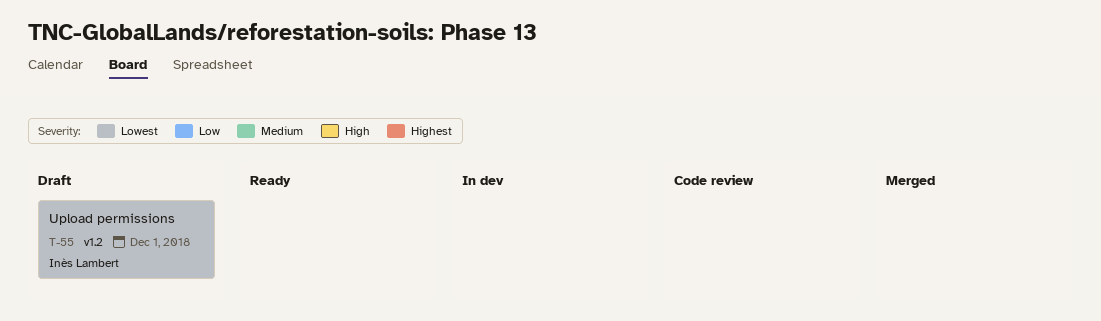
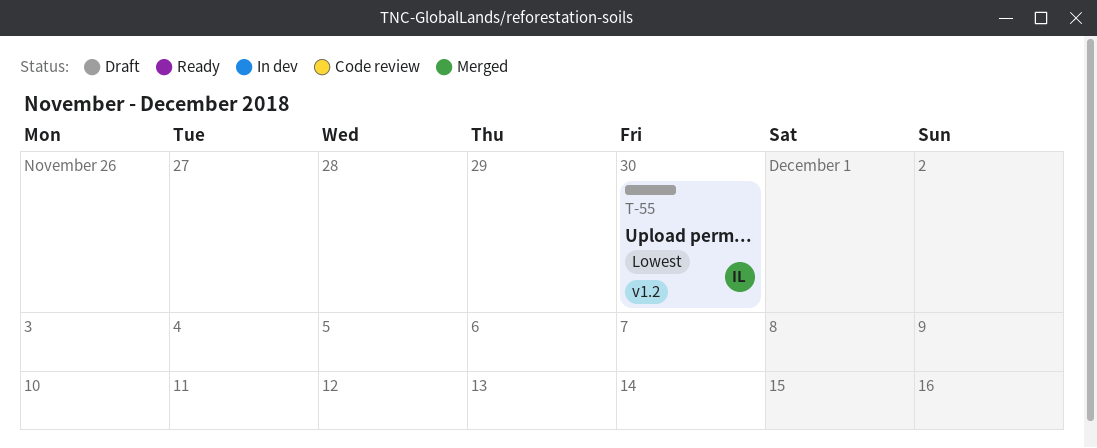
T-55, due: Dec 1 -> Nov 30

